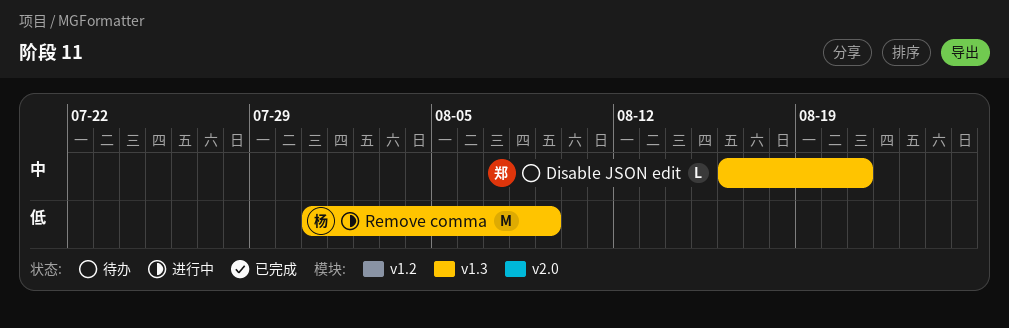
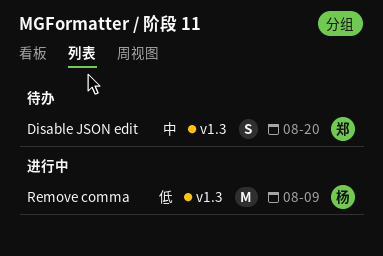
Disable JSON edit, estimate: L -> S
Disable JSON edit, due: Aug 21 -> Aug 20

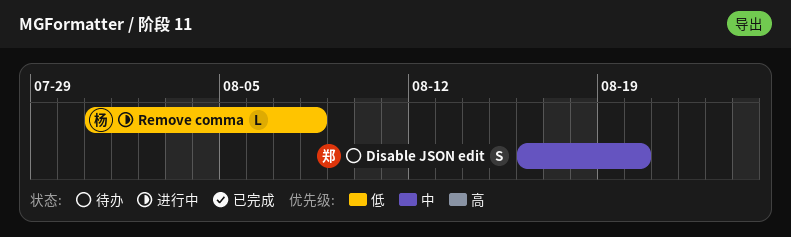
Remove comma, estimate: M -> L
Remove comma, due: Aug 9 -> Aug 8

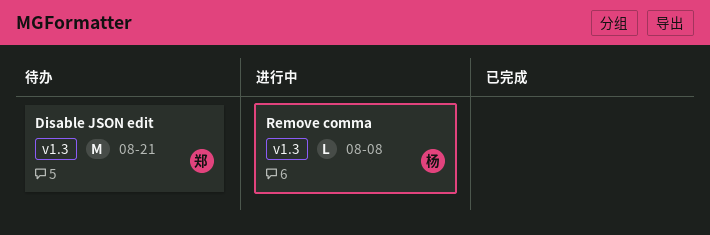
Disable JSON edit, estimate: S -> M
Disable JSON edit, due: Aug 20 -> Aug 21

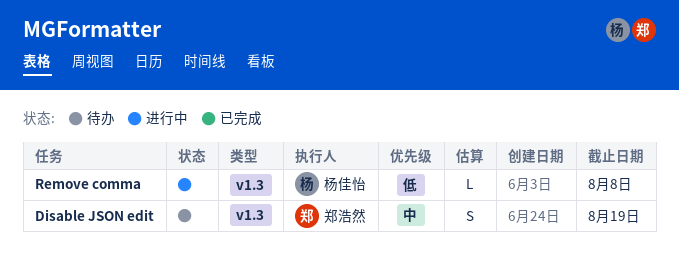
Disable JSON edit, estimate: M -> S
Disable JSON edit, due: Aug 21 -> Aug 19

